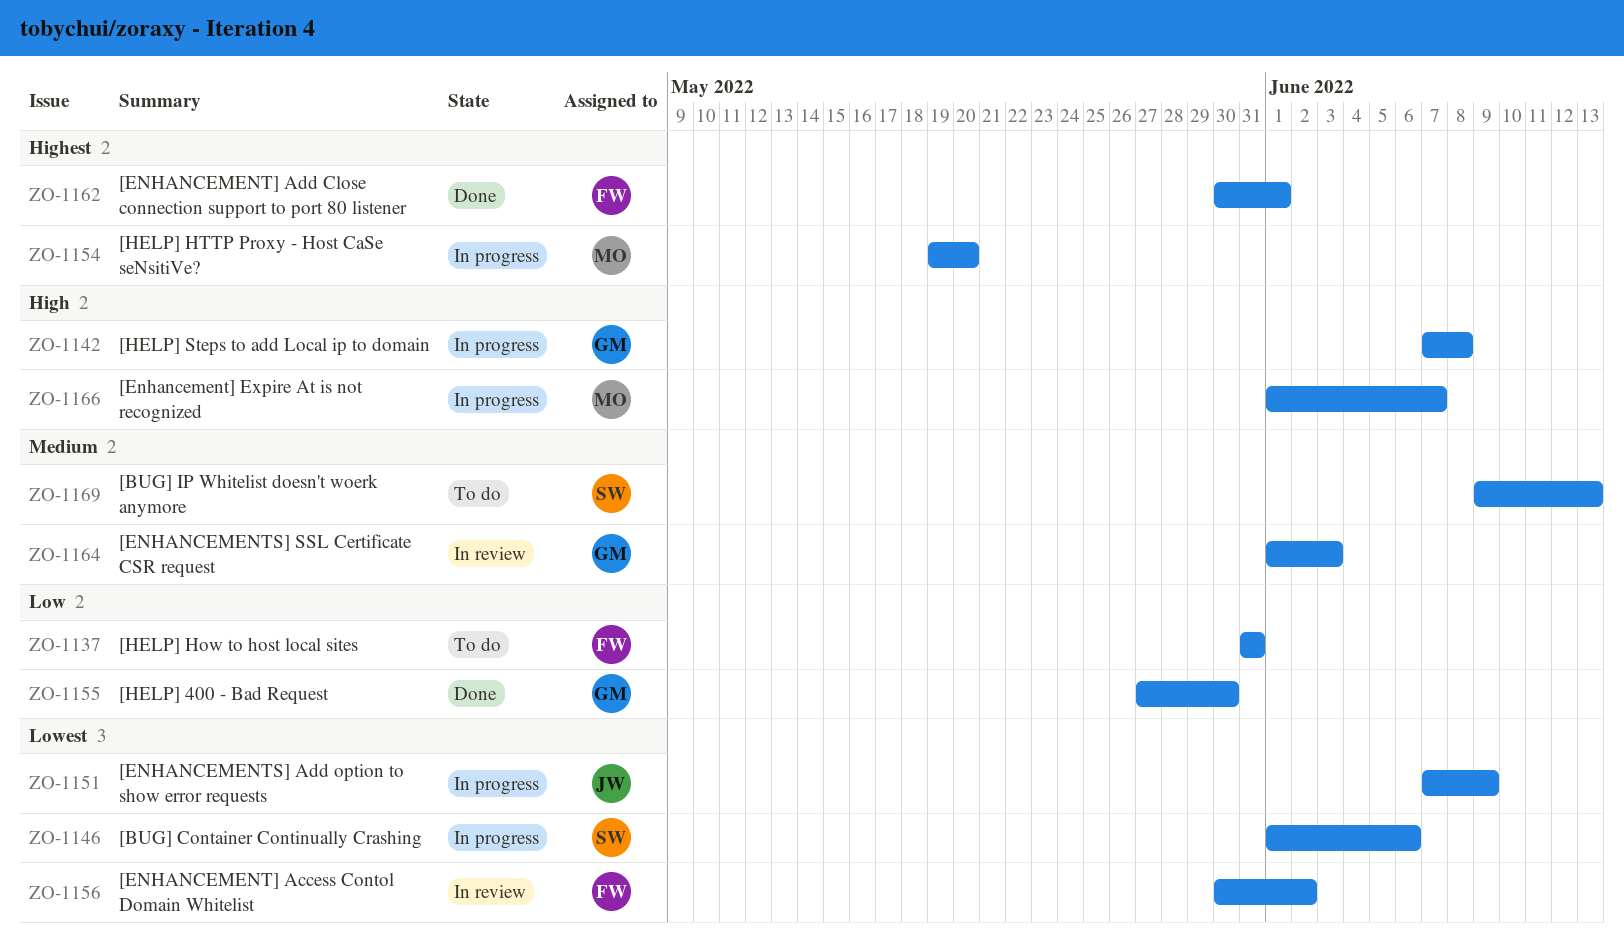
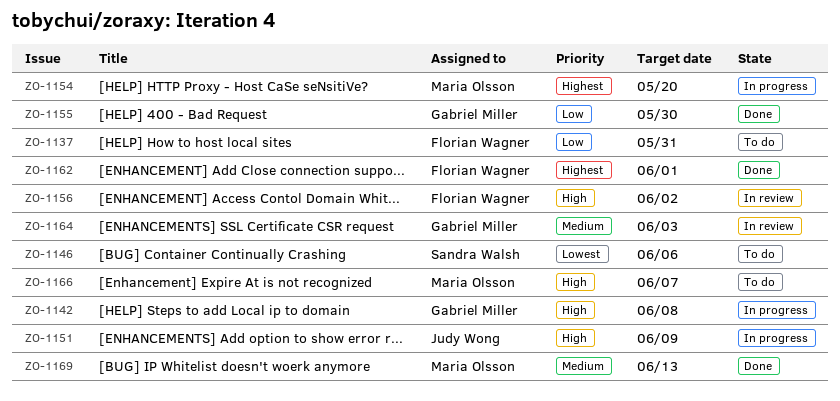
ZO-1146, status: In progress -> To do
ZO-1151, priority: Lowest -> High
ZO-1156, priority: Lowest -> High
ZO-1166, status: In progress -> To do
ZO-1169, status: To do -> Done
ZO-1169, owner: Sandra Walsh -> Maria Olsson

